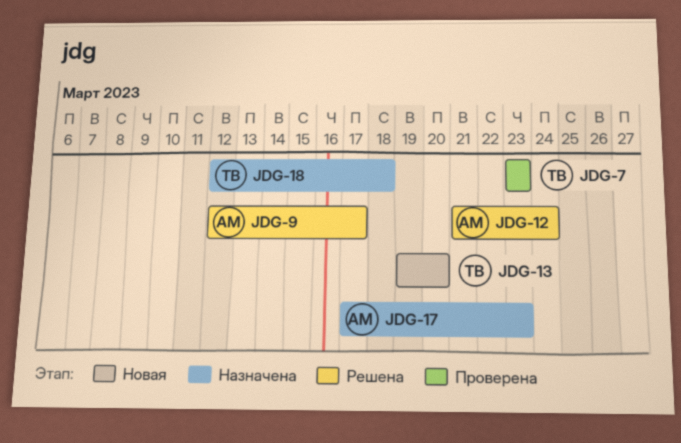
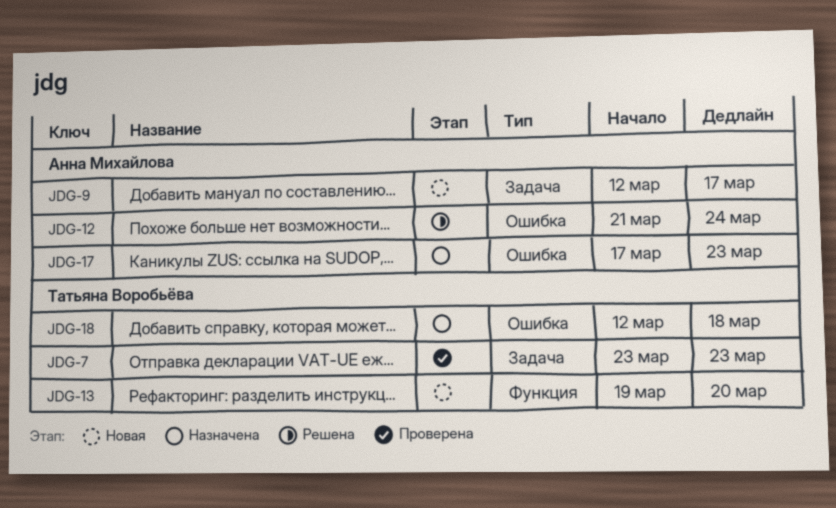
JDG-9, status: Решена -> Новая

